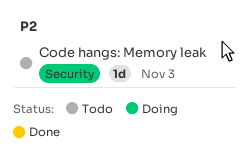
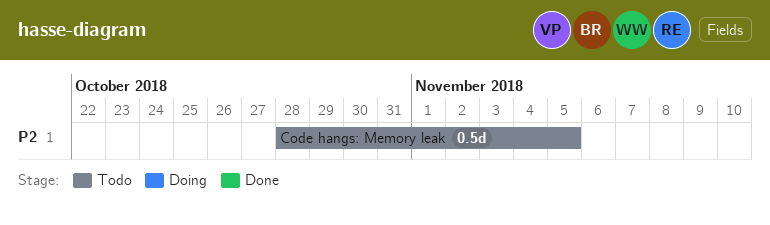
Code hangs: Memory leak, estimate: 1d -> 0.5d
Code hangs: Memory leak, due: Nov 3 -> Nov 5

